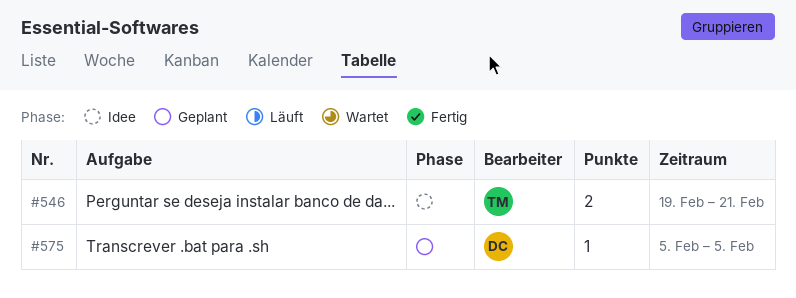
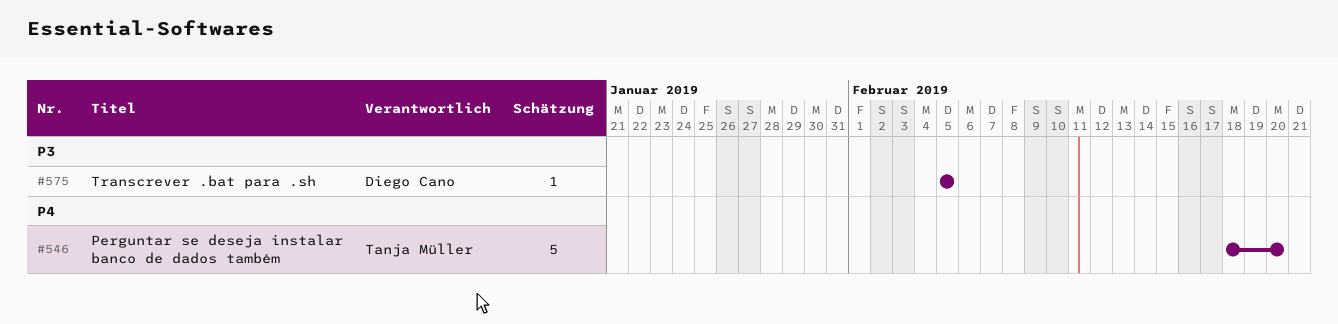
#546, estimate: 2 -> 5
#546, start: Feb 19 -> Feb 18
#546, due: Feb 21 -> Feb 20

